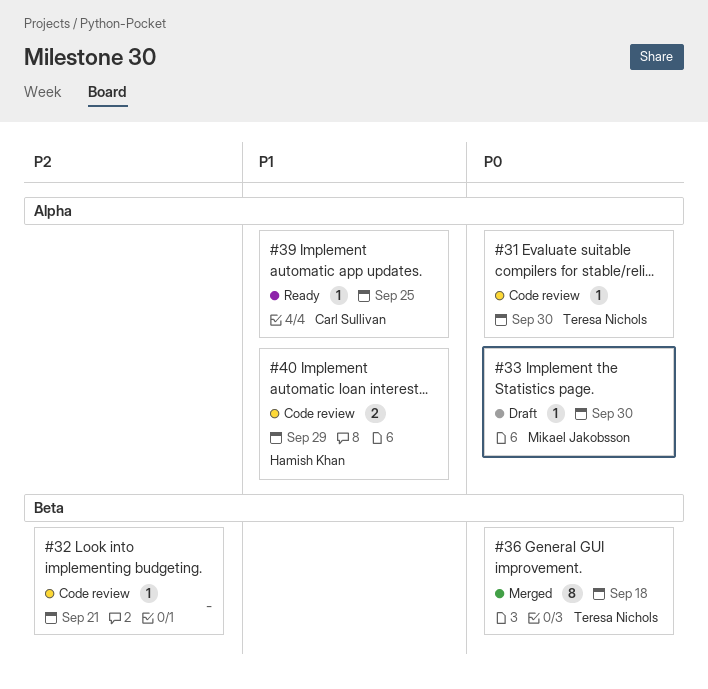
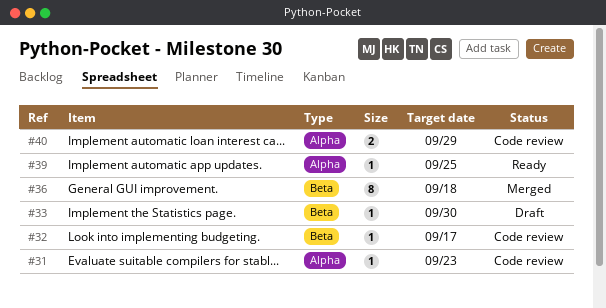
#31, due: Sep 30 -> Sep 23
#32, due: Sep 21 -> Sep 17
#33, label: Alpha -> Beta

